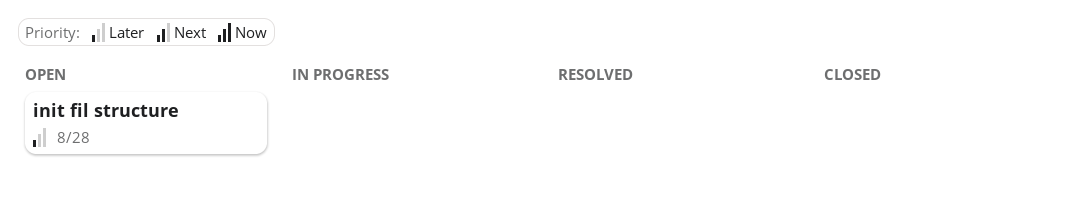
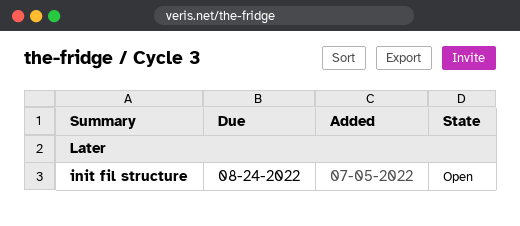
init fil structure, due: Aug 28 -> Aug 24

